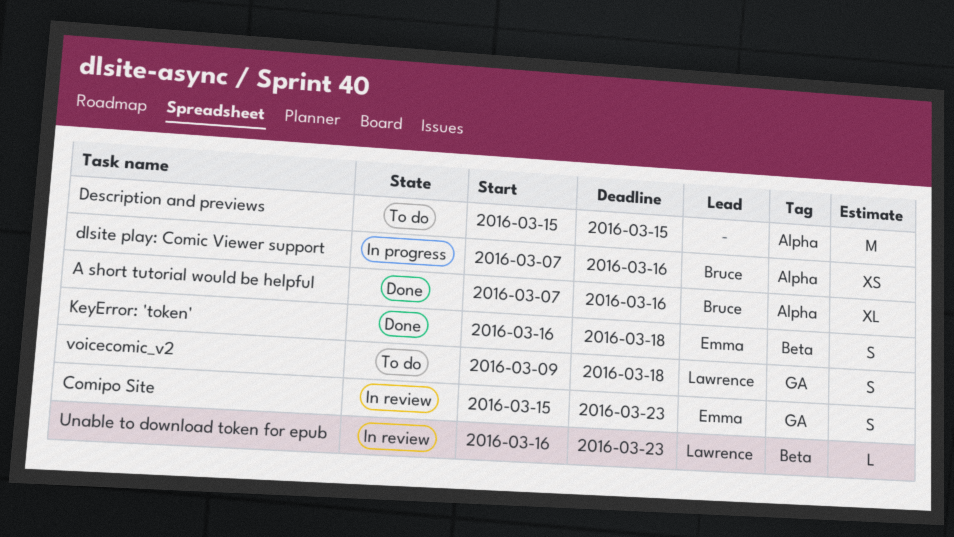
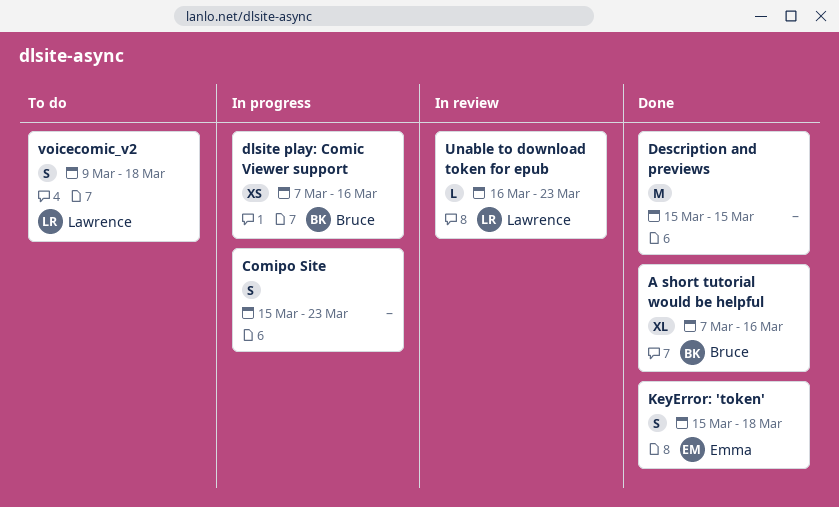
Comipo Site, status: In review -> In progress
Comipo Site, owner: Emma -> none
Description and previews, status: To do -> Done
KeyError: 'token', start: Mar 16 -> Mar 15

